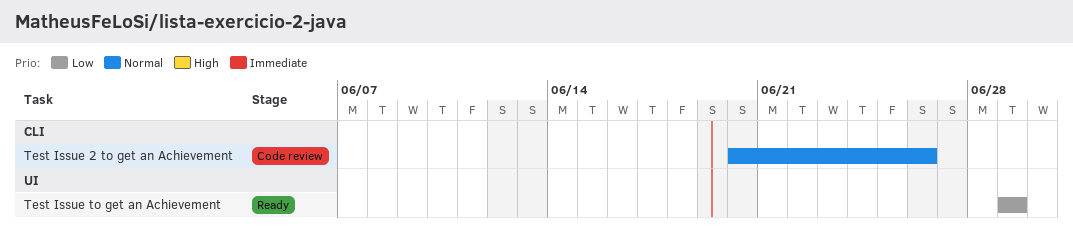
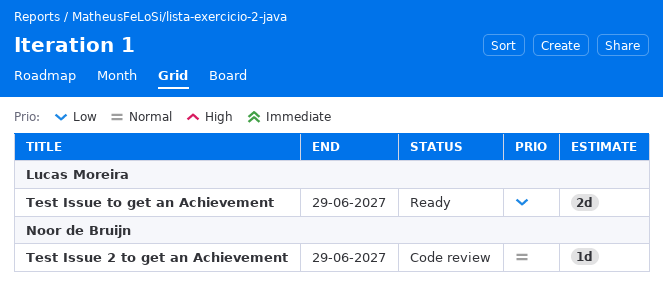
Test Issue 2 to get an Achievement, due: Jun 26 -> Jun 29

